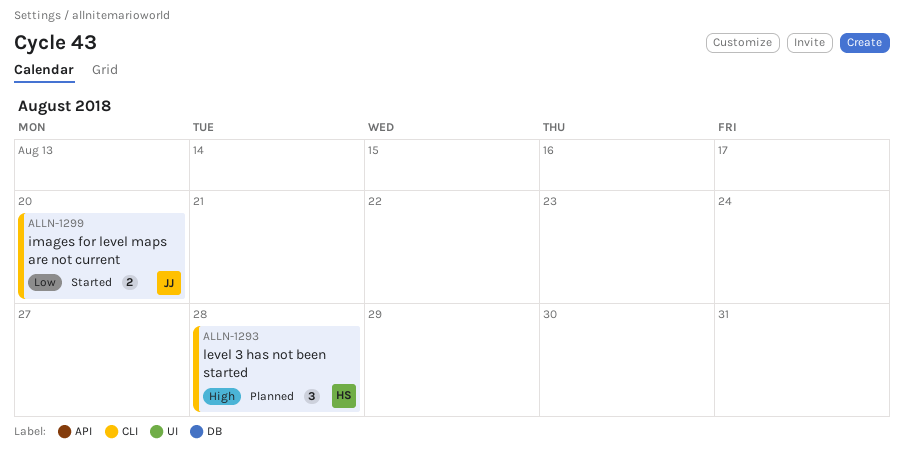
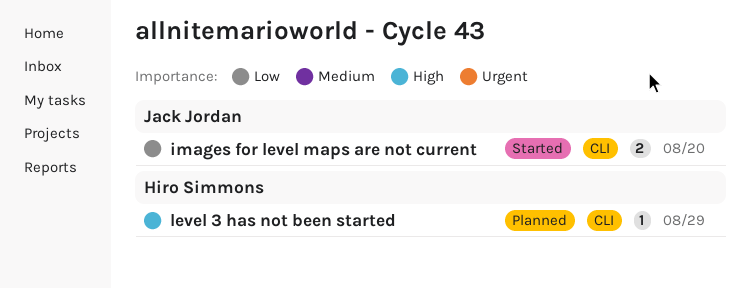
level 3 has not been started, estimate: 3 -> 1
level 3 has not been started, due: Aug 28 -> Aug 29

